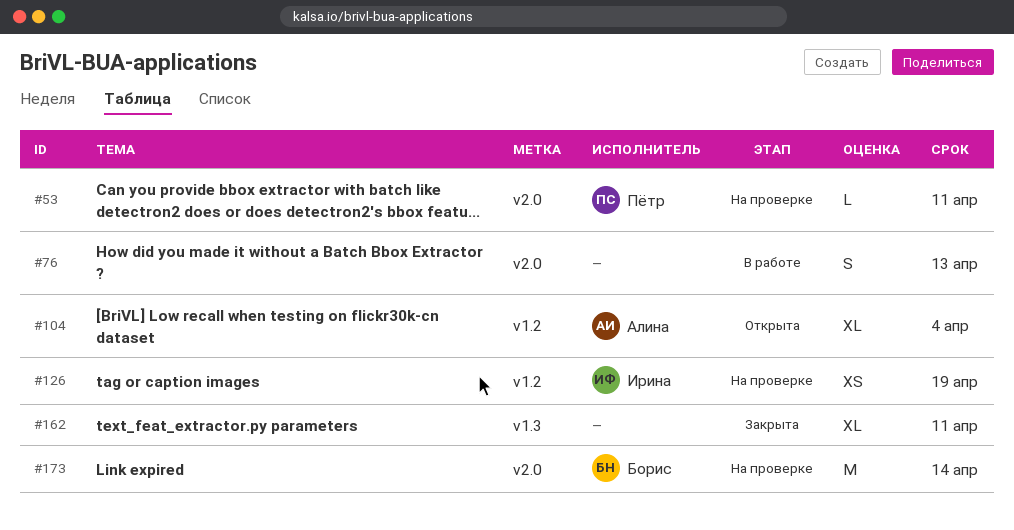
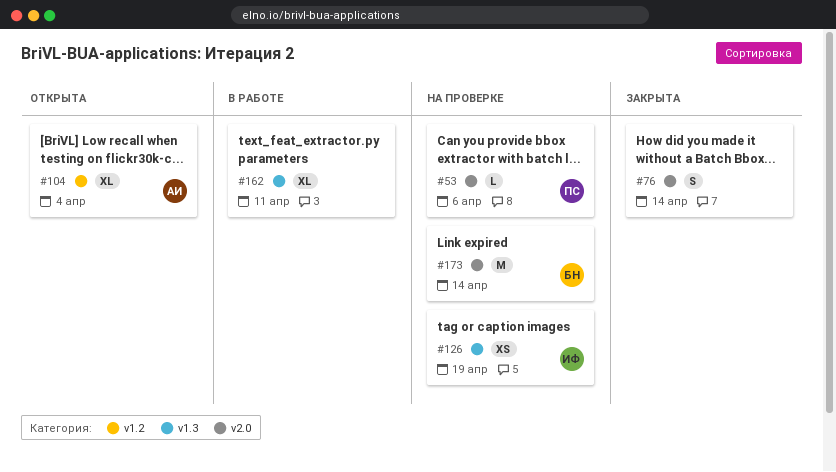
#53, due: Apr 11 -> Apr 6
#76, status: В работе -> Закрыта
#76, due: Apr 13 -> Apr 14
#126, label: v1.2 -> v1.3
#162, status: Закрыта -> В работе

